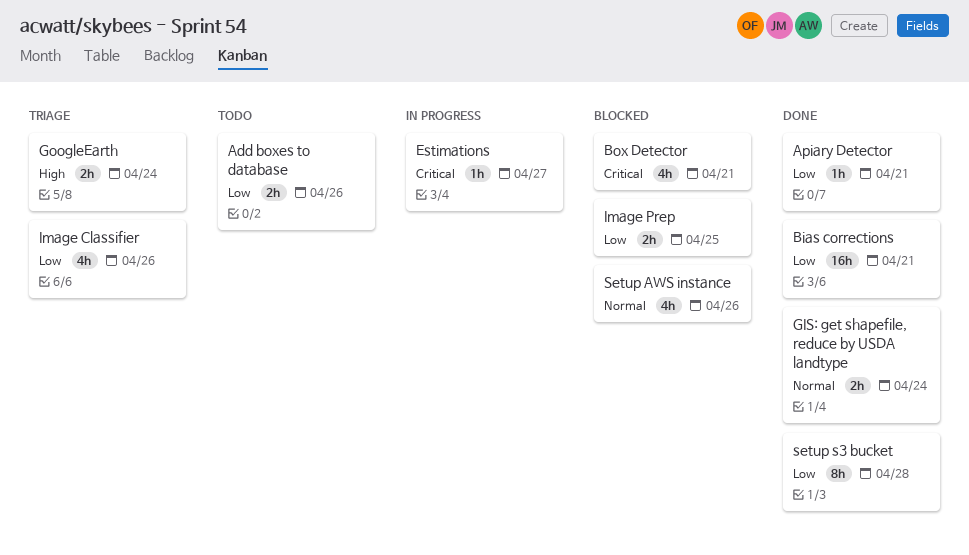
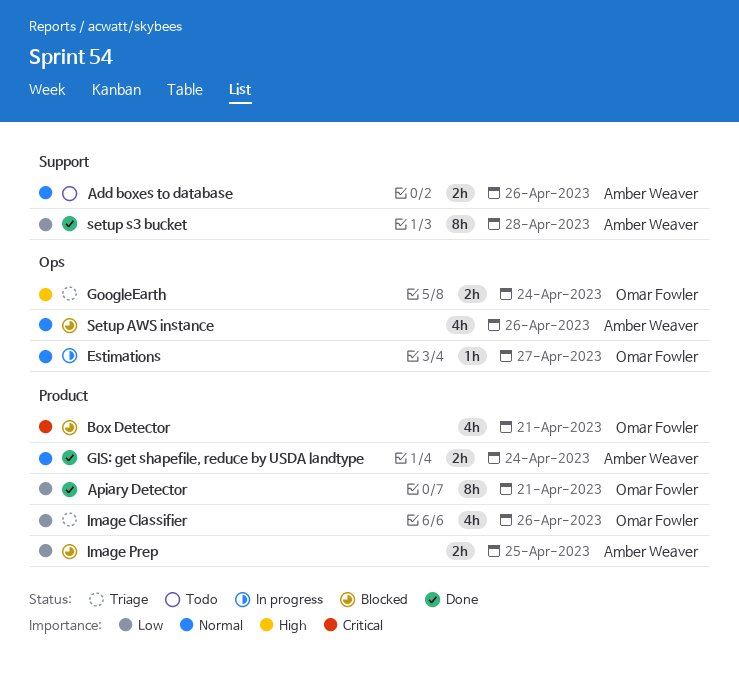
Add boxes to database, priority: Low -> Normal
Apiary Detector, estimate: 1h -> 8h
Bias corrections: present -> none
Estimations, priority: Critical -> Normal

